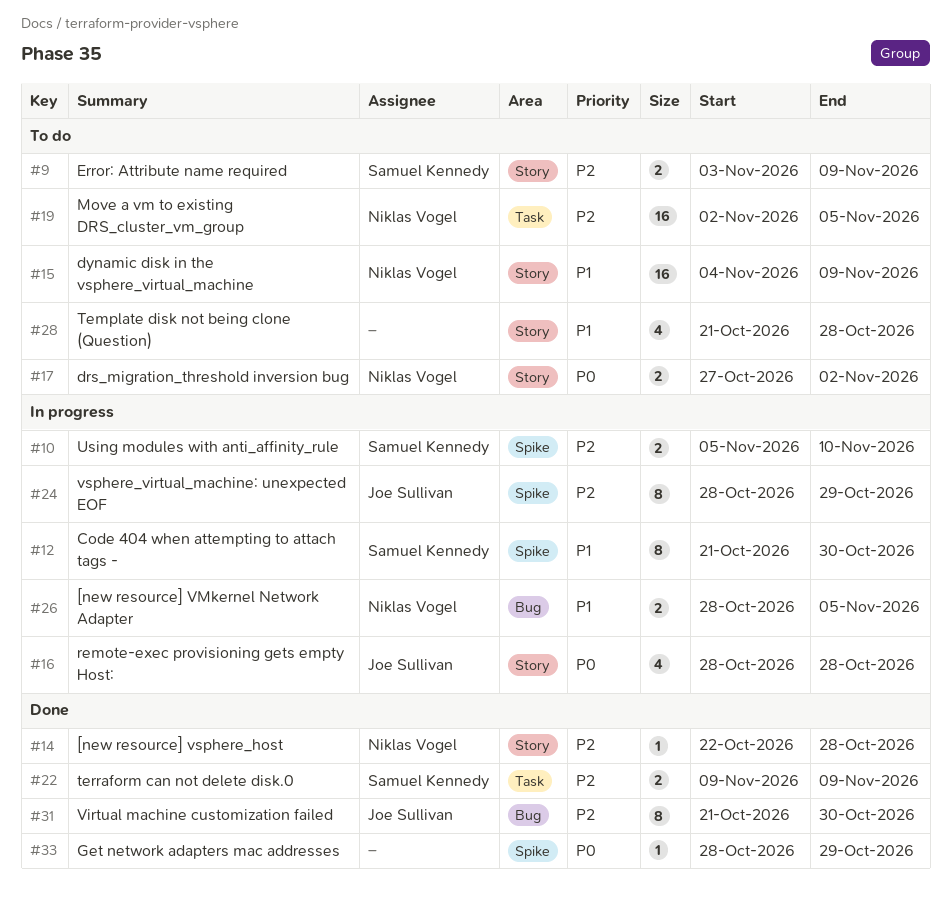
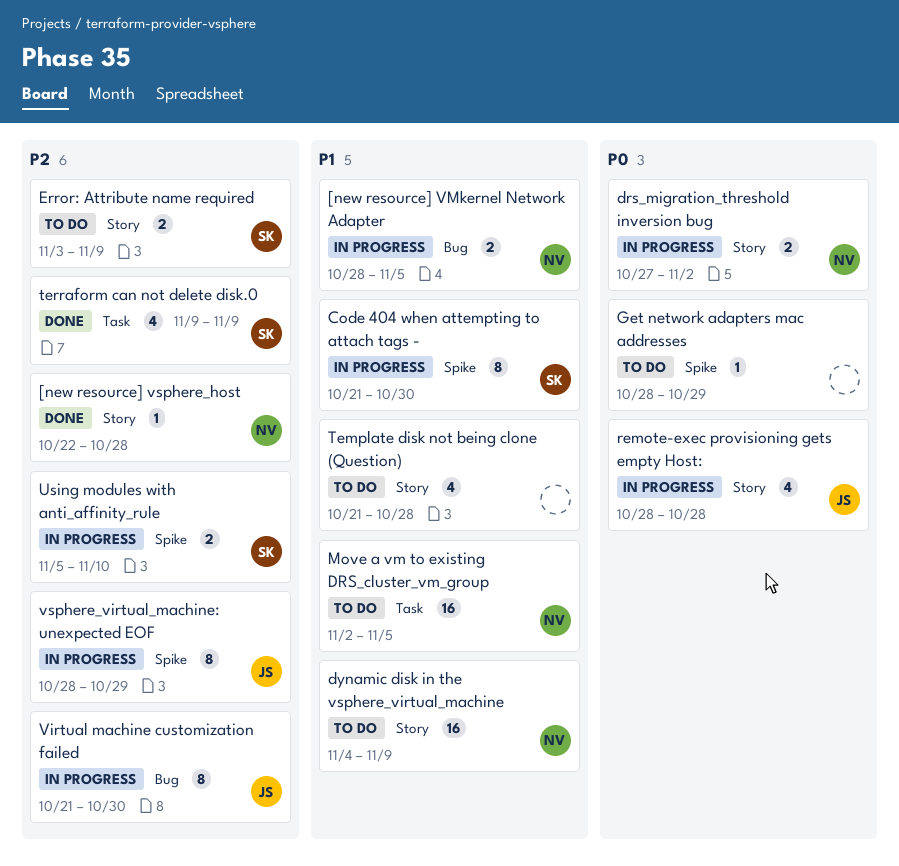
drs_migration_threshold inversion bug, status: To do -> In progress
Get network adapters mac addresses, status: Done -> To do
Move a vm to existing DRS_cluster_vm_group, priority: P2 -> P1
terraform can not delete disk.0, estimate: 2 -> 4
Virtual machine customization failed, status: Done -> In progress

